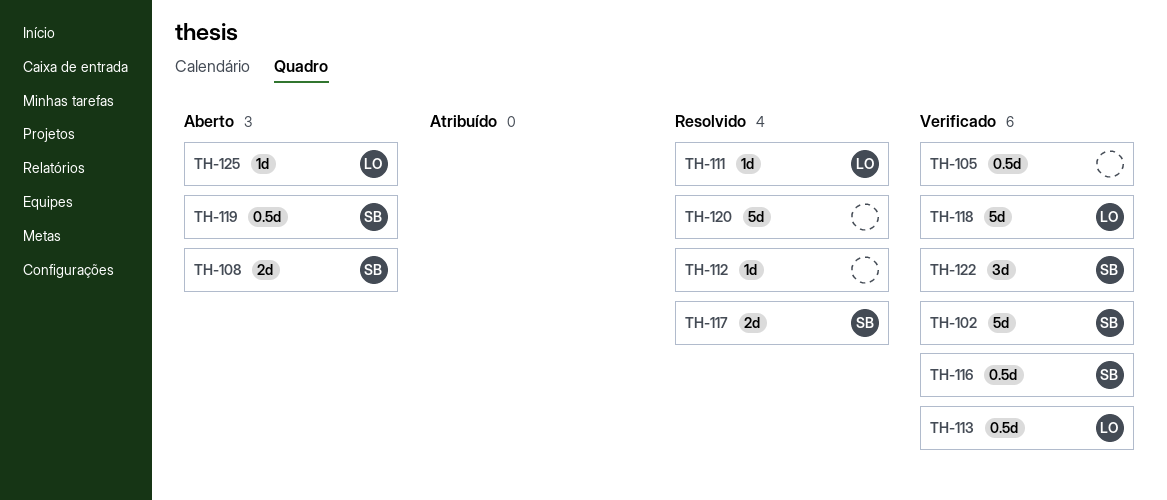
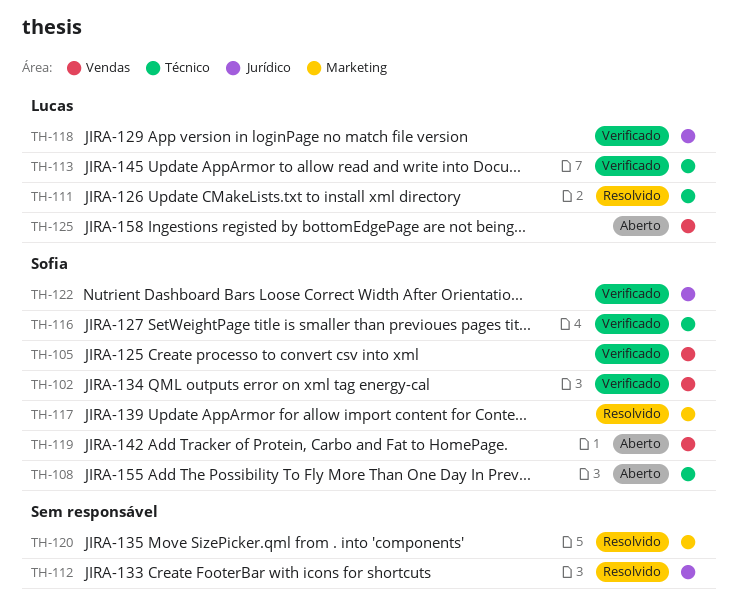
TH-105, owner: none -> Sofia

